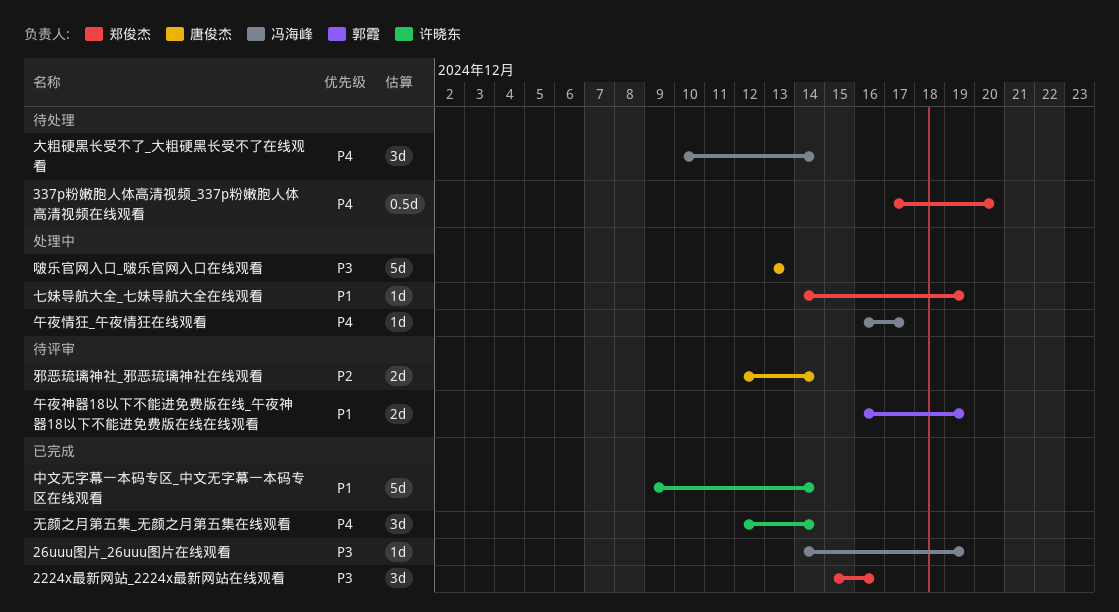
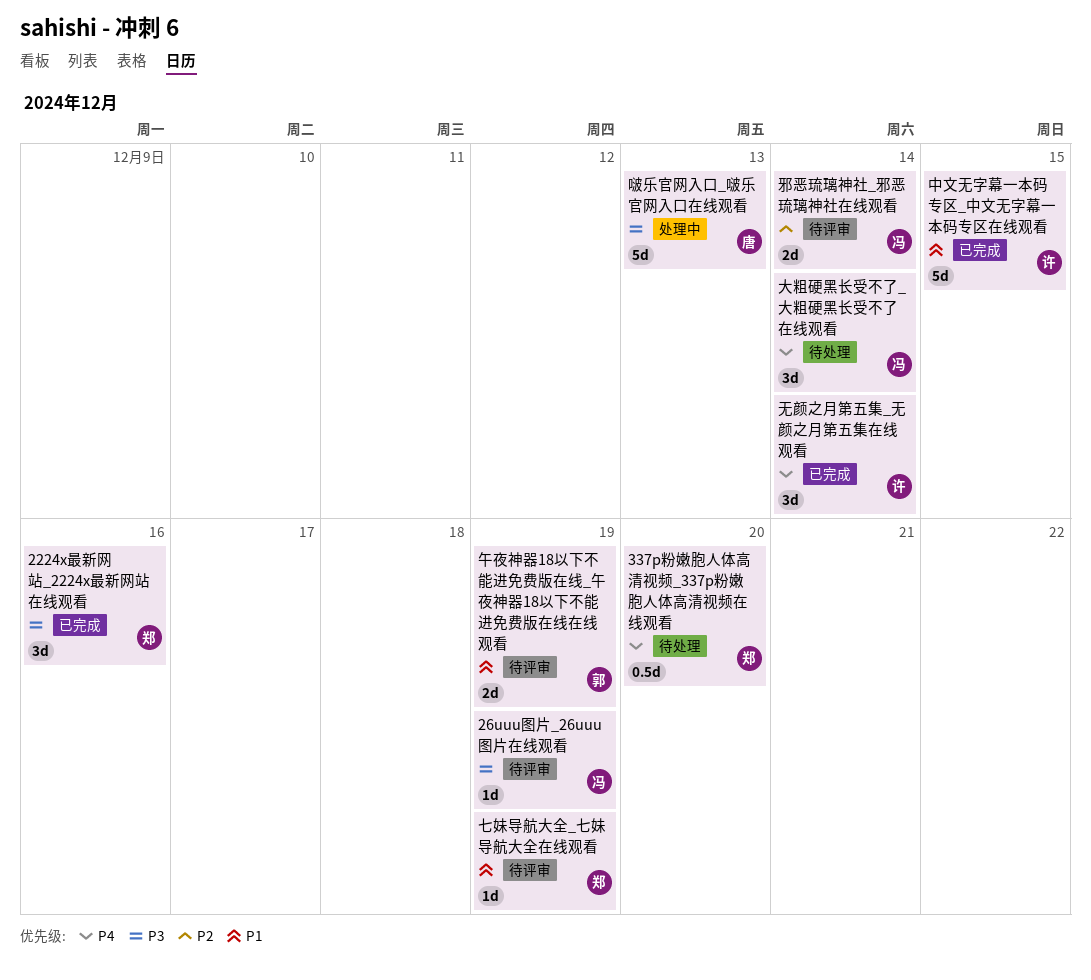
26uuu图片_26uuu图片在线观看, status: 已完成 -> 待评审
七妹导航大全_七妹导航大全在线观看, status: 处理中 -> 待评审
中文无字幕一本码专区_中文无字幕一本码专区在线观看, due: Dec 14 -> Dec 15
午夜情狂_午夜情狂在线观看: present -> none
邪恶琉璃神社_邪恶琉璃神社在线观看, owner: 唐俊杰 -> 冯海峰

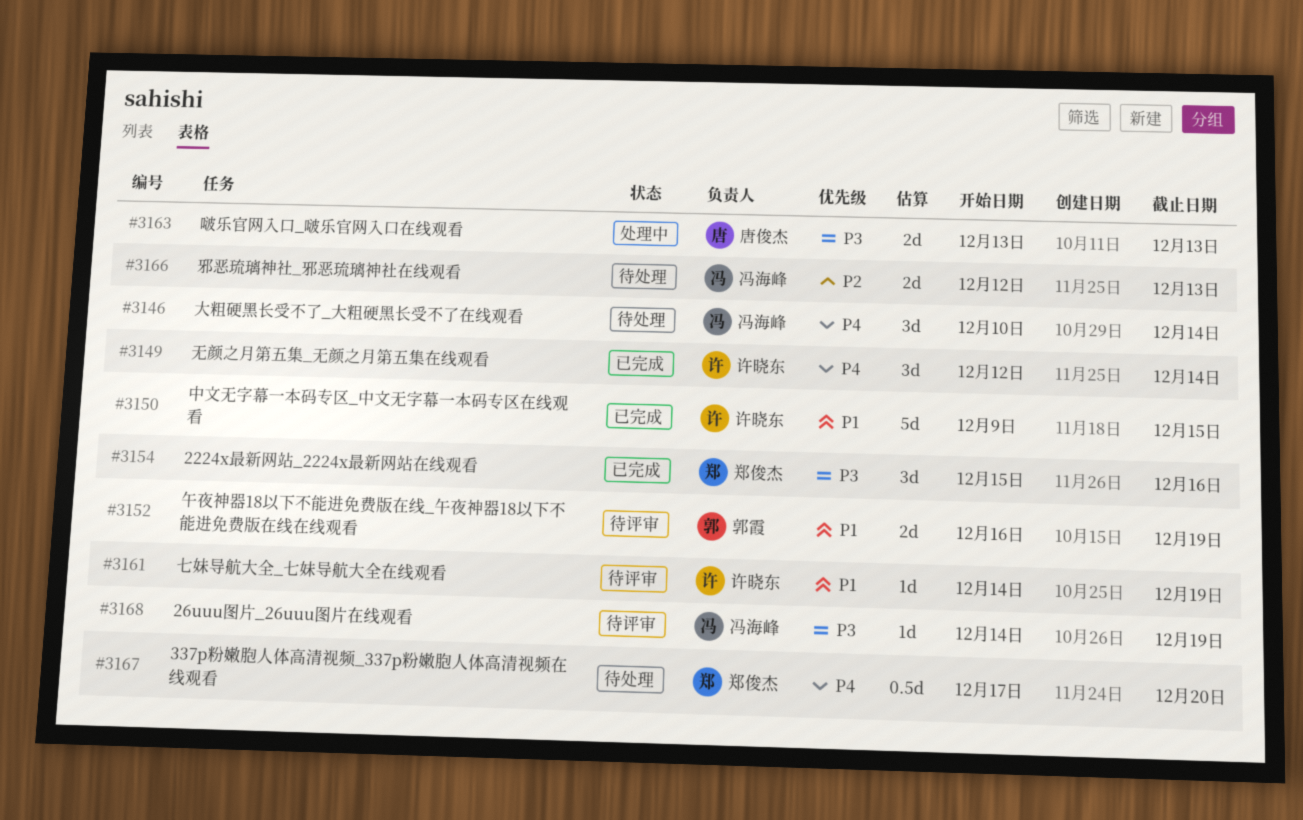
七妹导航大全_七妹导航大全在线观看, owner: 郑俊杰 -> 许晓东
啵乐官网入口_啵乐官网入口在线观看, estimate: 5d -> 2d
邪恶琉璃神社_邪恶琉璃神社在线观看, status: 待评审 -> 待处理
邪恶琉璃神社_邪恶琉璃神社在线观看, due: Dec 14 -> Dec 13

